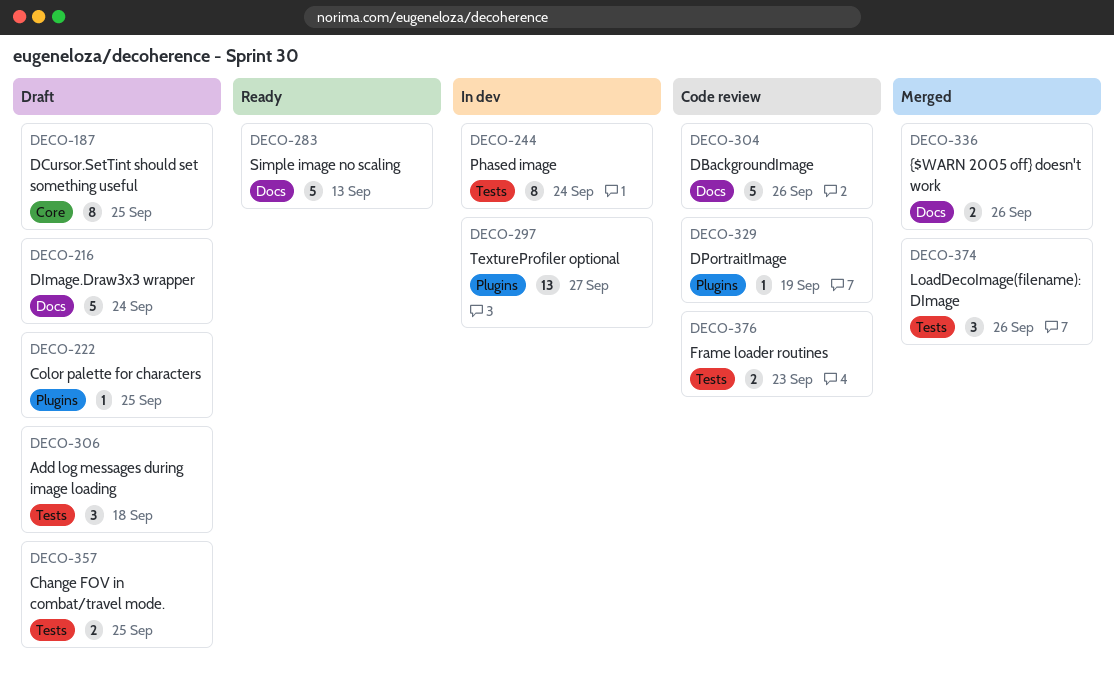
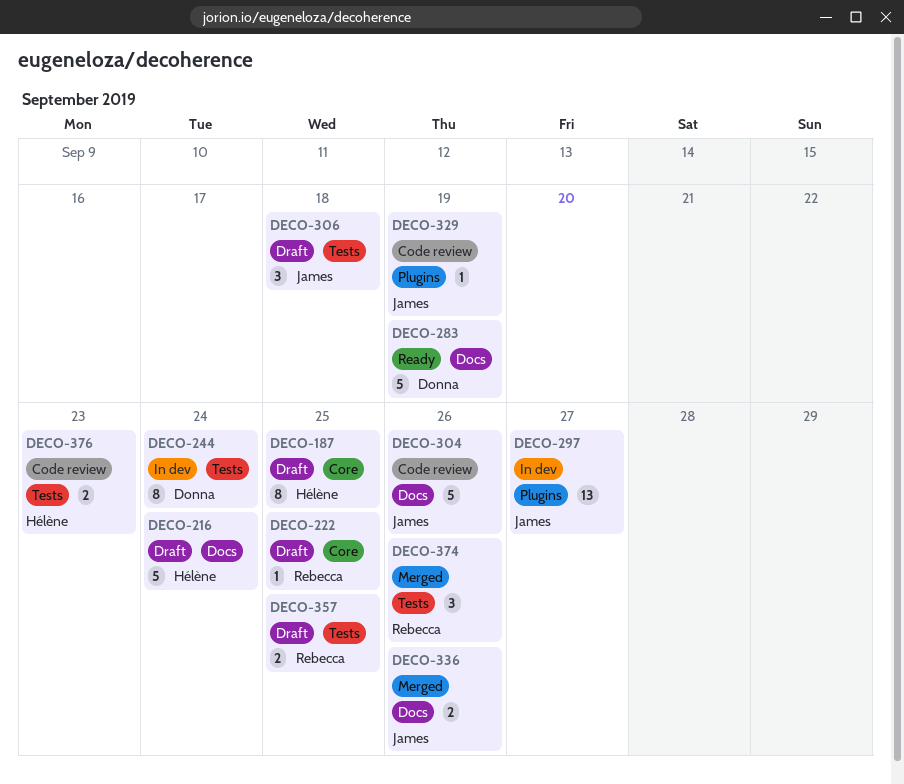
DECO-222, label: Plugins -> Core
DECO-283, due: Sep 13 -> Sep 19

